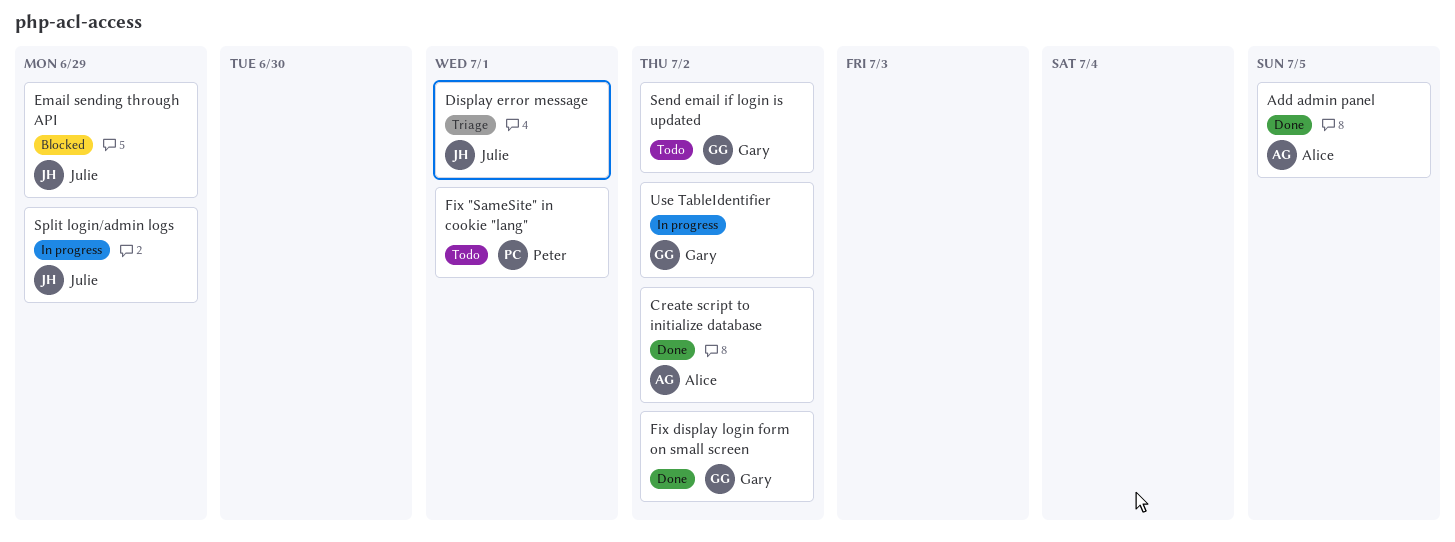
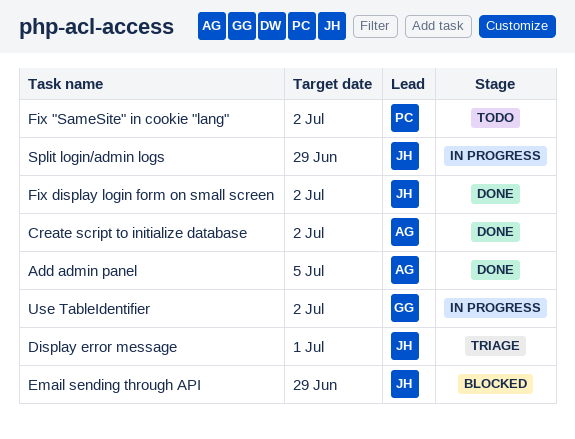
Fix "SameSite" in cookie "lang", due: Jul 1 -> Jul 2
Fix display login form on small screen, owner: Gary -> Julie
Send email if login is updated: present -> none

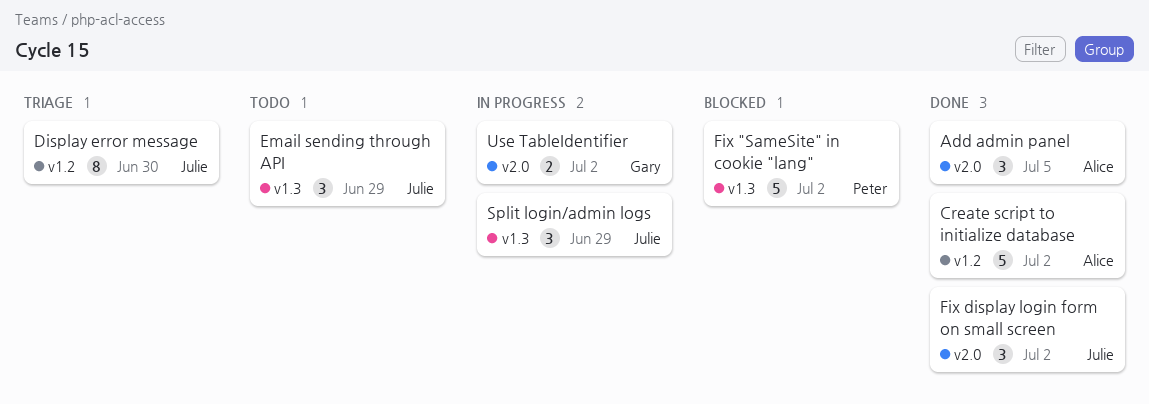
Display error message, due: Jul 1 -> Jun 30
Email sending through API, status: Blocked -> Todo
Fix "SameSite" in cookie "lang", status: Todo -> Blocked

